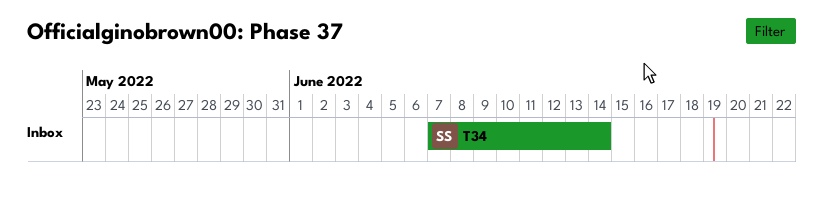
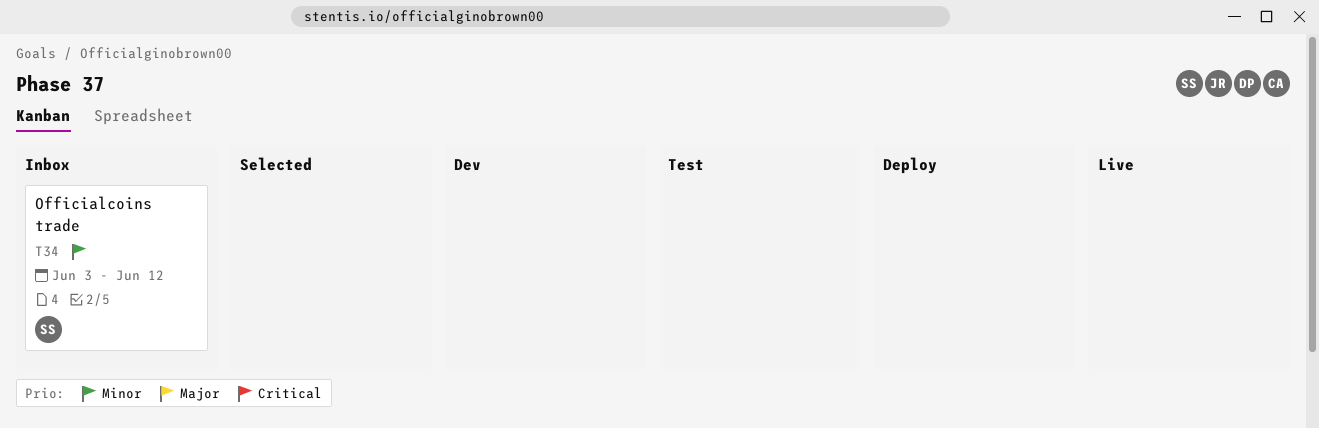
T34, start: Jun 7 -> Jun 3
T34, due: Jun 14 -> Jun 12

